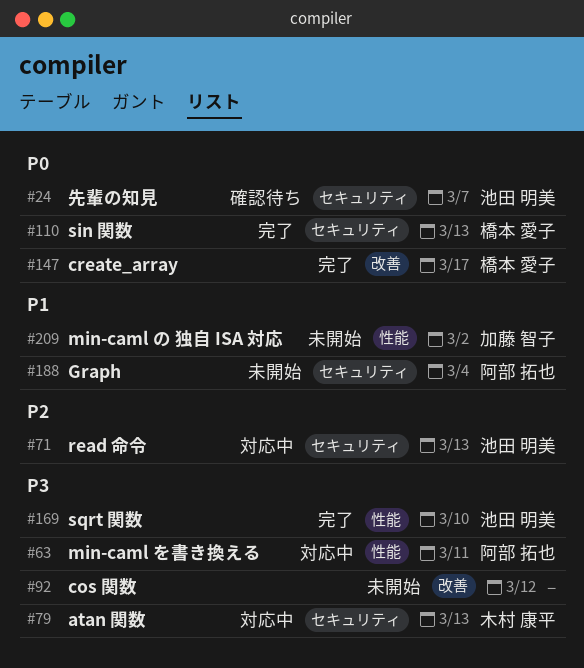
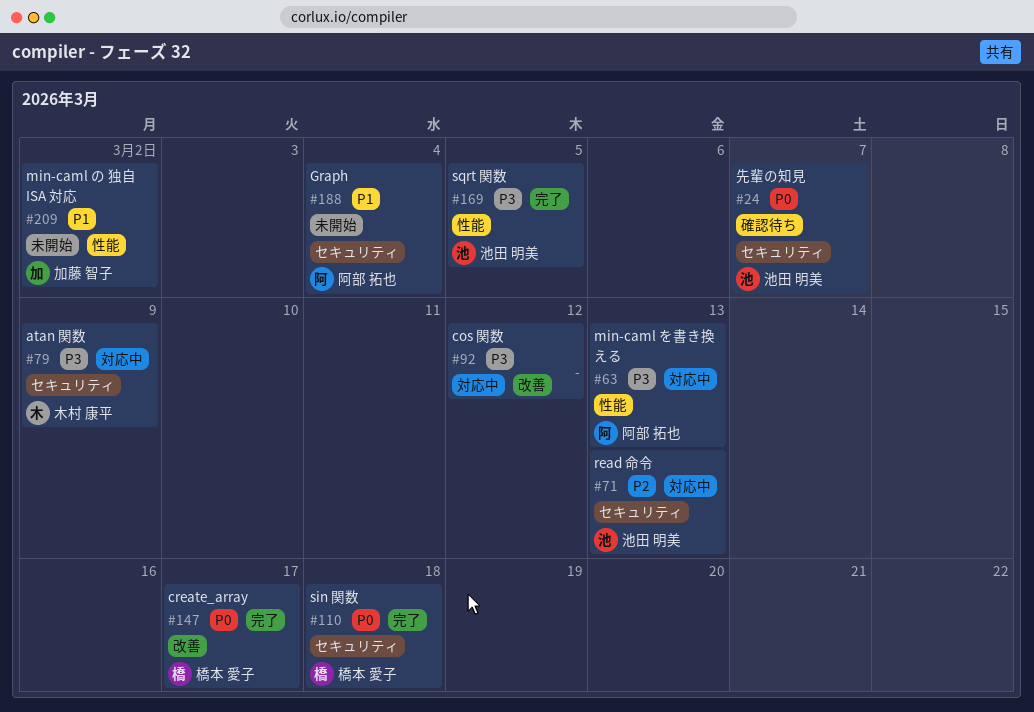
#63, due: Mar 11 -> Mar 13
#79, due: Mar 13 -> Mar 9
#92, status: 未開始 -> 対応中
#110, due: Mar 13 -> Mar 18
#169, due: Mar 10 -> Mar 5

